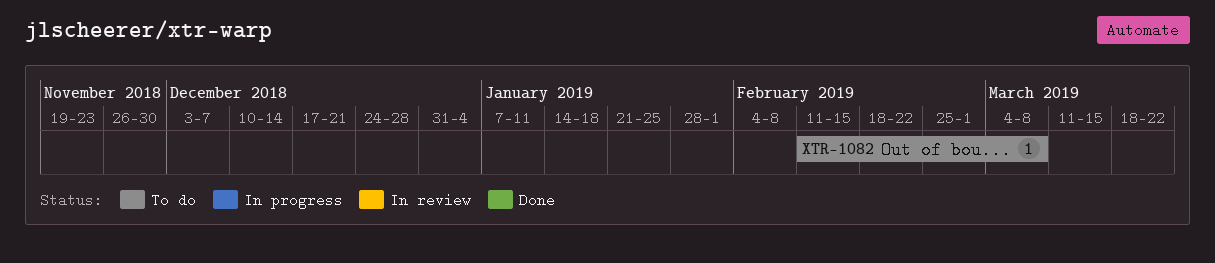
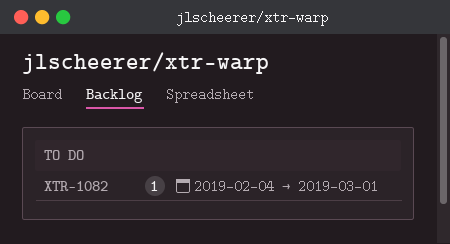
XTR-1082, start: Feb 11 -> Feb 4
XTR-1082, due: Mar 8 -> Mar 1

